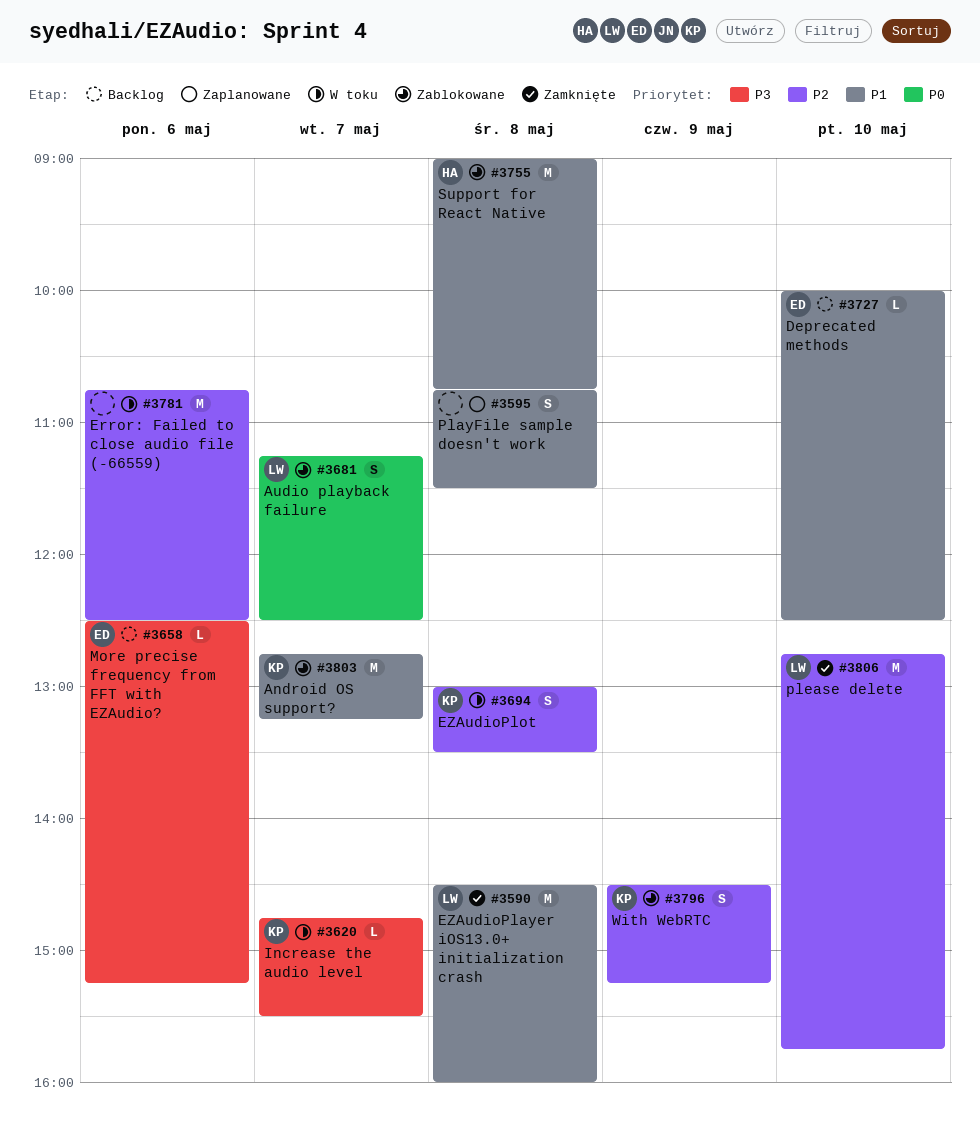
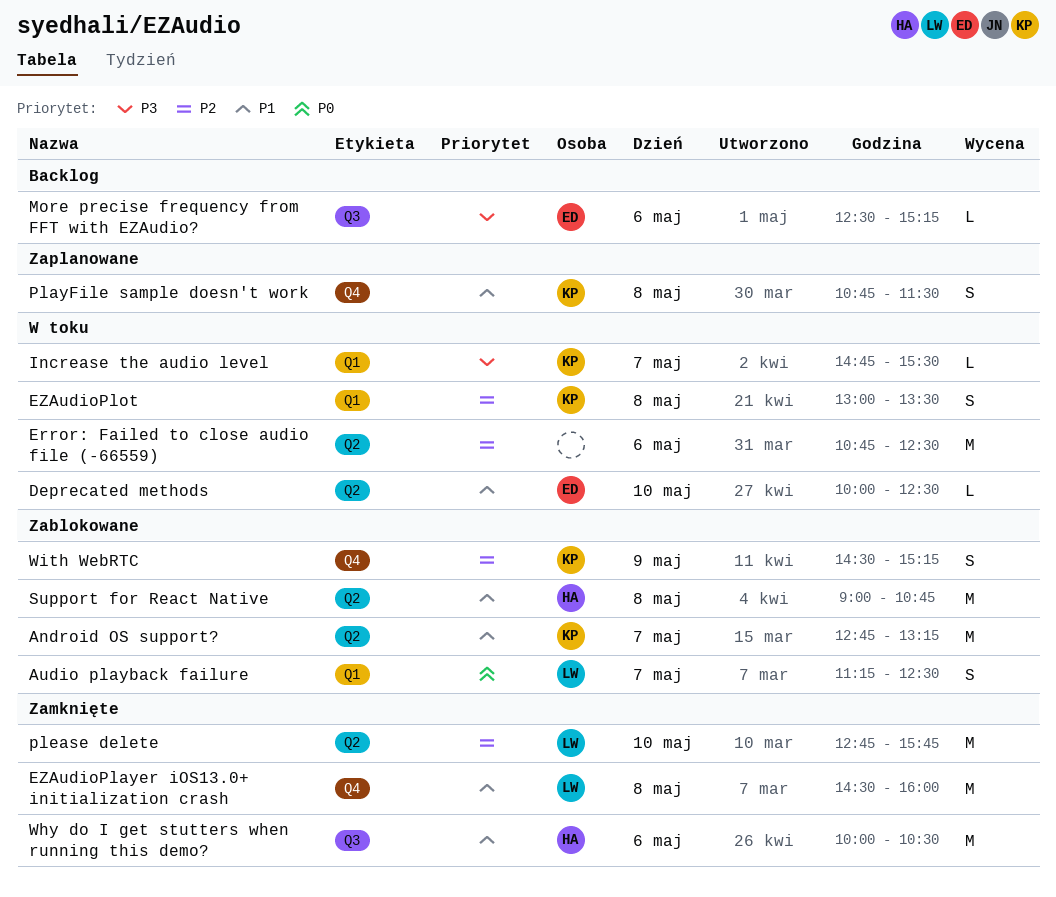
Deprecated methods, status: Backlog -> W toku
PlayFile sample doesn't work, owner: none -> KP
Why do I get stutters when running this demo?: none -> present

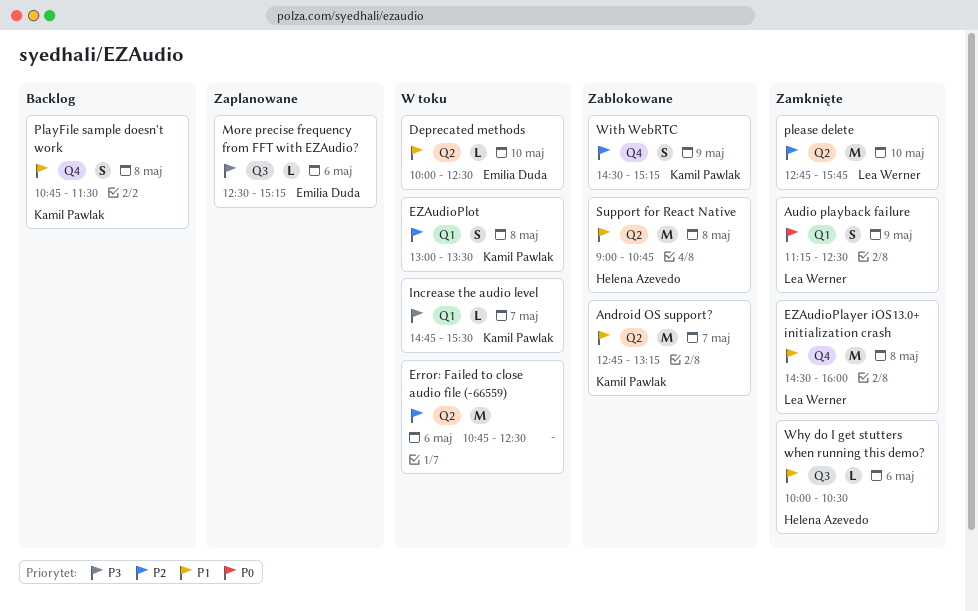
Audio playback failure, status: Zablokowane -> Zamknięte
Audio playback failure, day: May 7 -> May 9
More precise frequency from FFT with EZAudio?, status: Backlog -> Zaplanowane
PlayFile sample doesn't work, status: Zaplanowane -> Backlog
Why do I get stutters when running this demo?, estimate: M -> L

